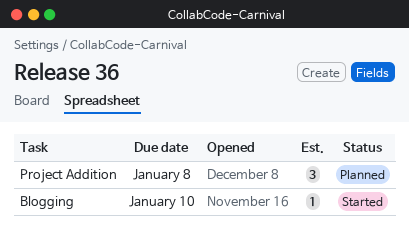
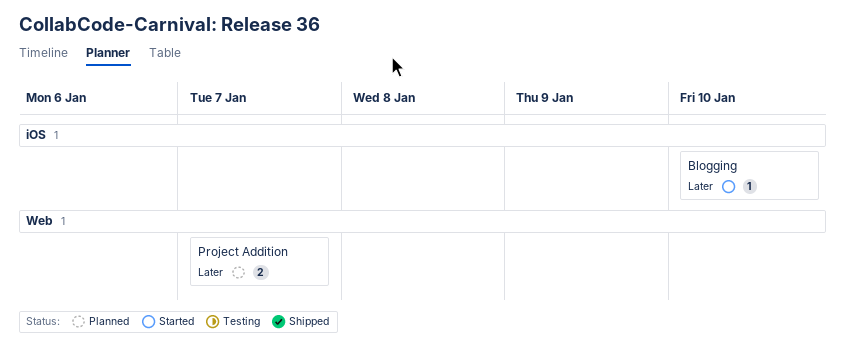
Project Addition, estimate: 3 -> 2
Project Addition, due: Jan 8 -> Jan 7

